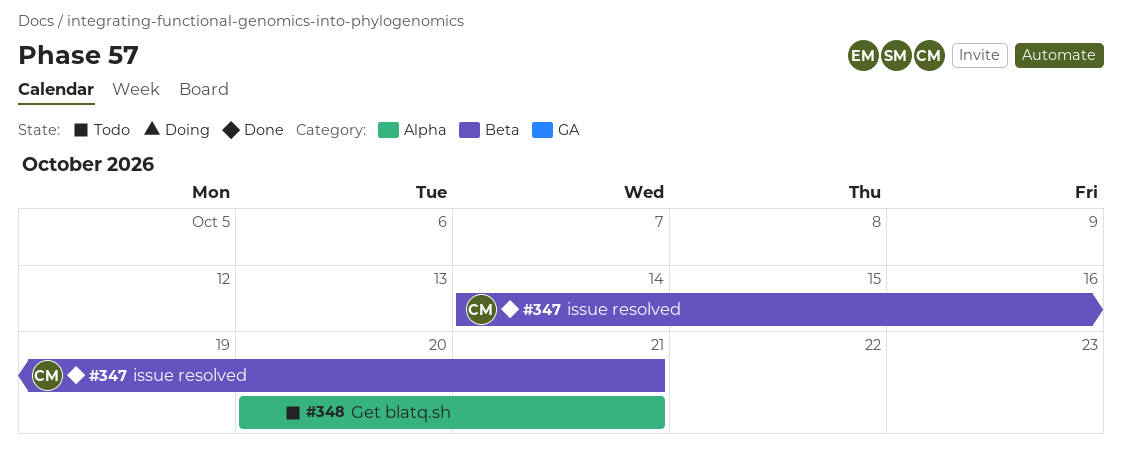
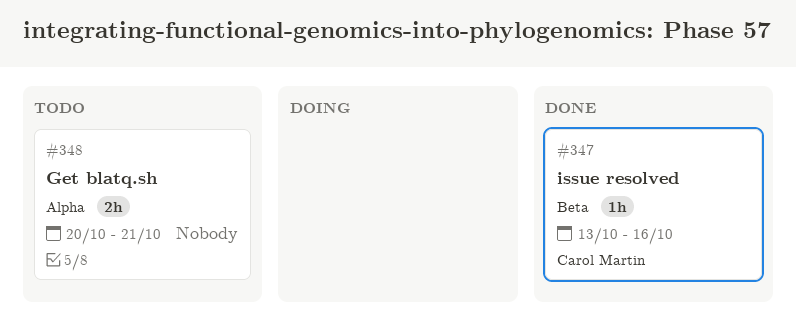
#347, start: Oct 14 -> Oct 13
#347, due: Oct 21 -> Oct 16

